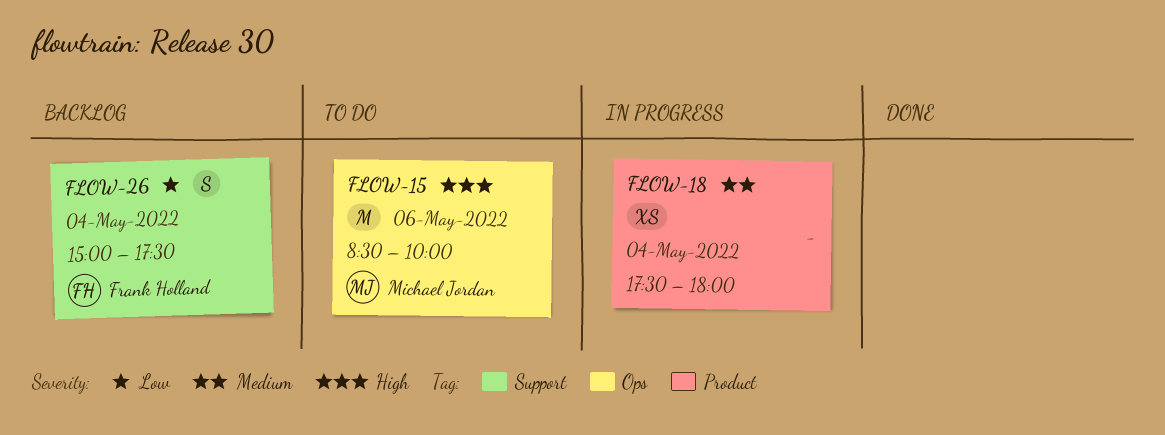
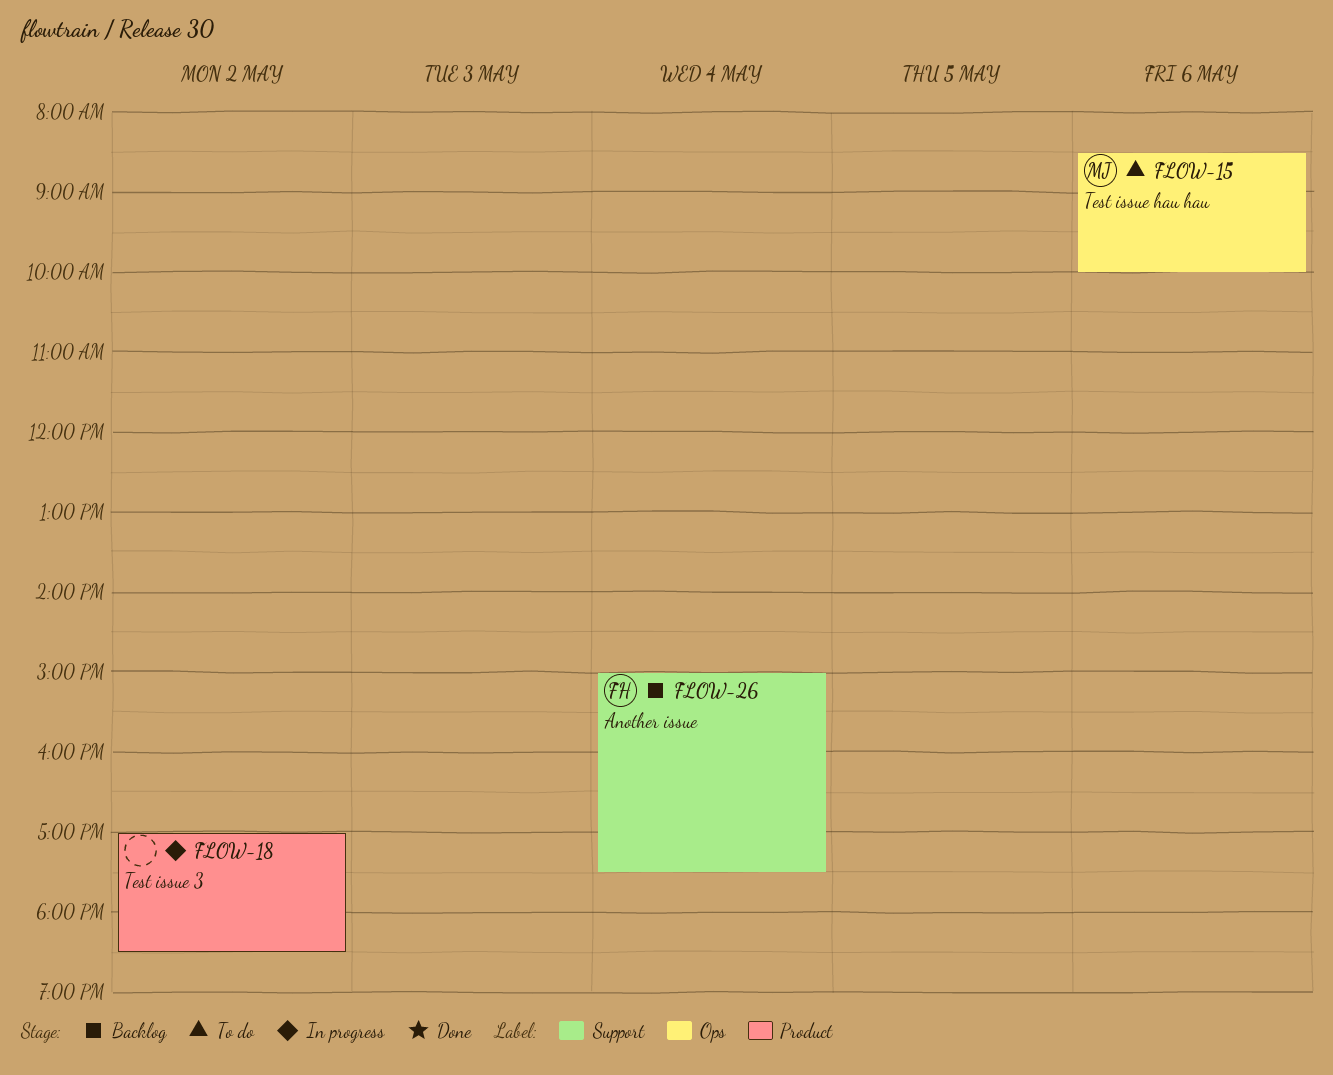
FLOW-18, day: May 4 -> May 2
FLOW-18, begins: 17:30 -> 17:00
FLOW-18, ends: 18:00 -> 18:30

